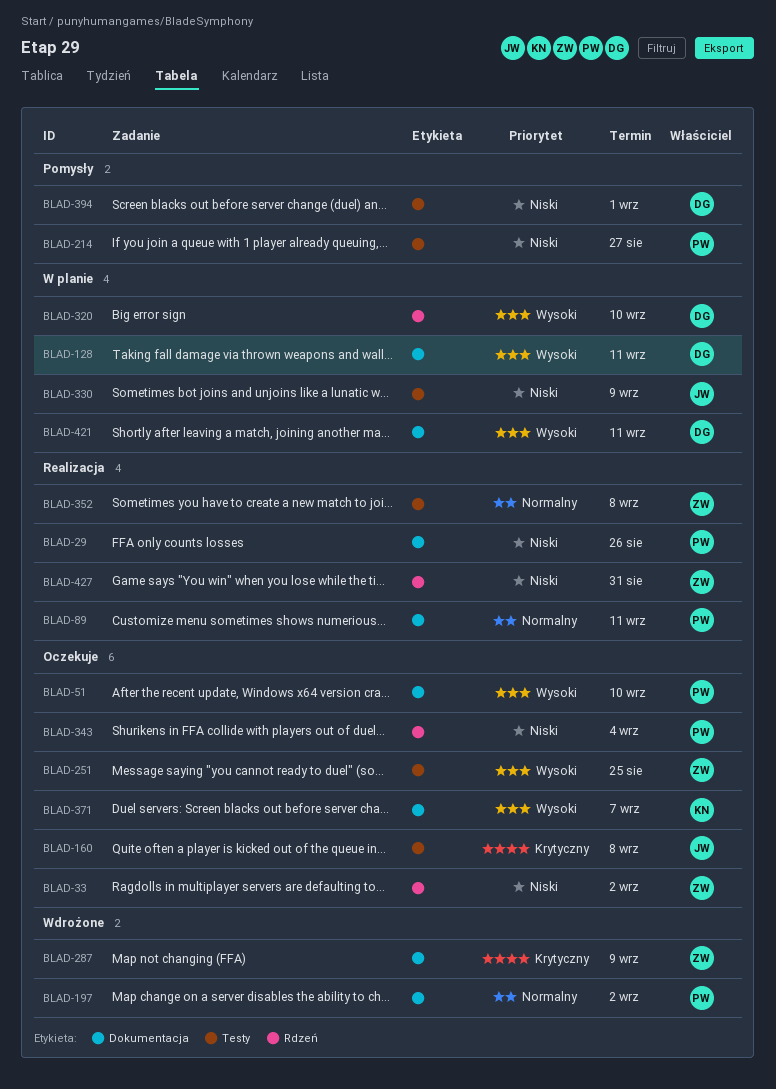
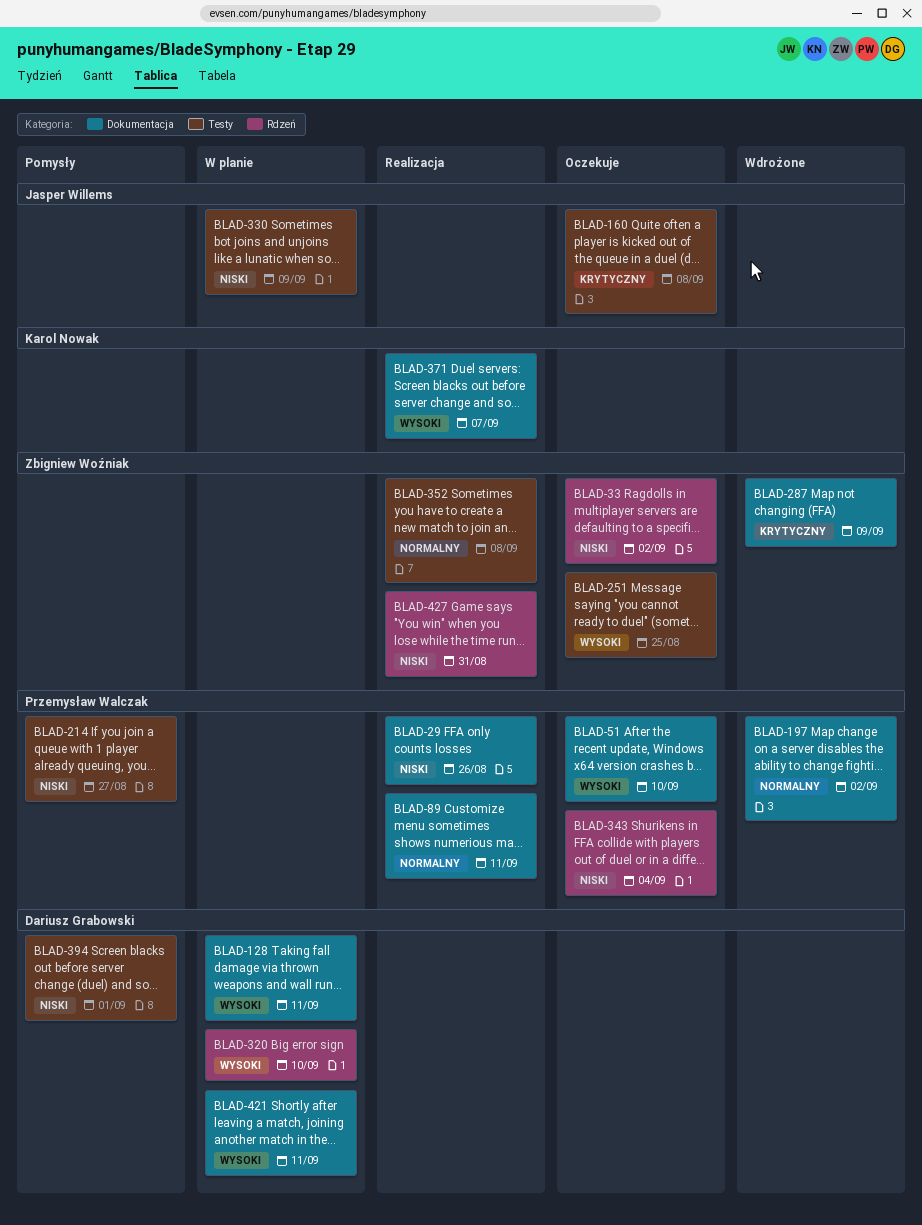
BLAD-371, status: Oczekuje -> Realizacja

